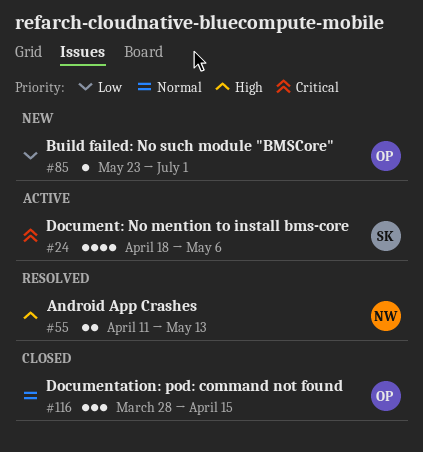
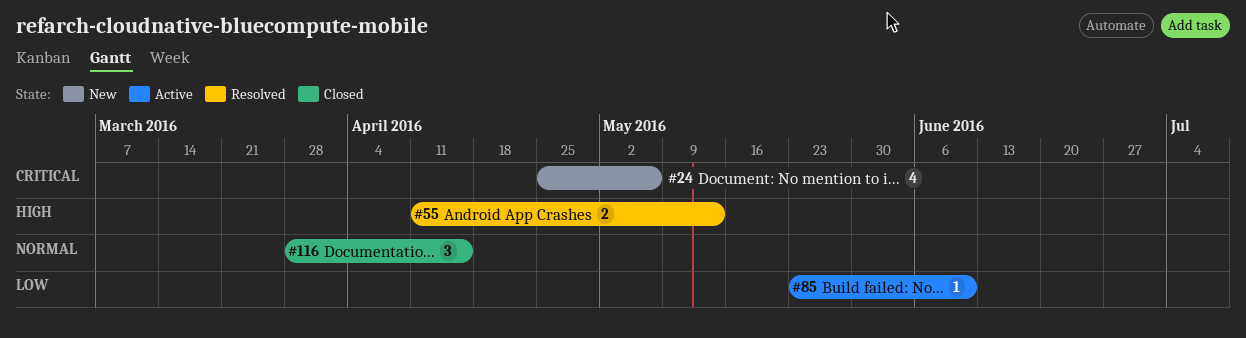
#24, status: Active -> New
#24, start: Apr 18 -> Apr 25
#85, status: New -> Active
#85, due: Jul 1 -> Jun 10

